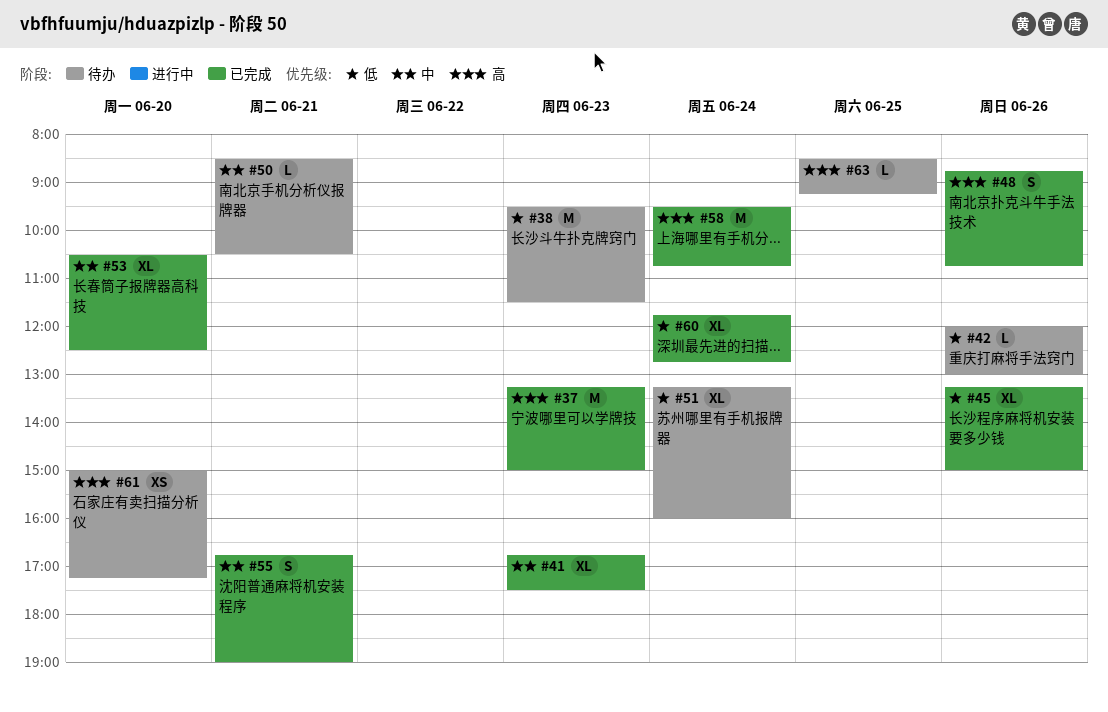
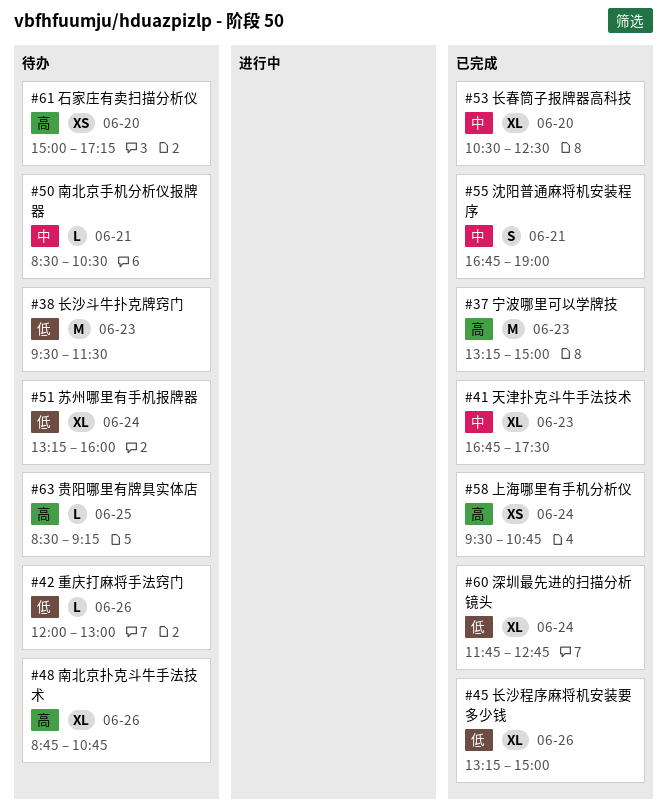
#48, status: 已完成 -> 待办
#48, estimate: S -> XL
#58, estimate: M -> XS

